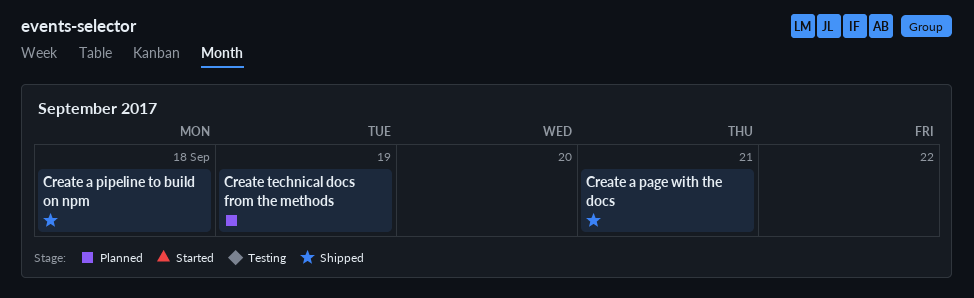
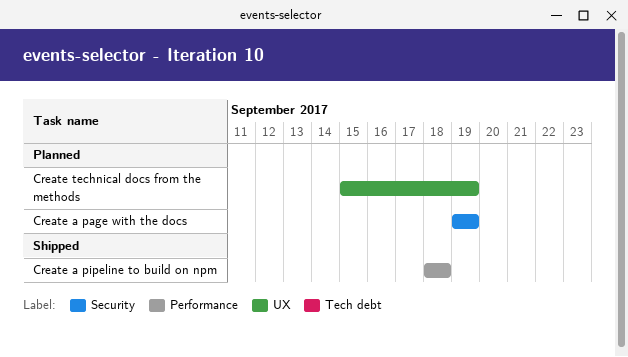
Create a page with the docs, status: Shipped -> Planned
Create a page with the docs, due: Sep 21 -> Sep 19

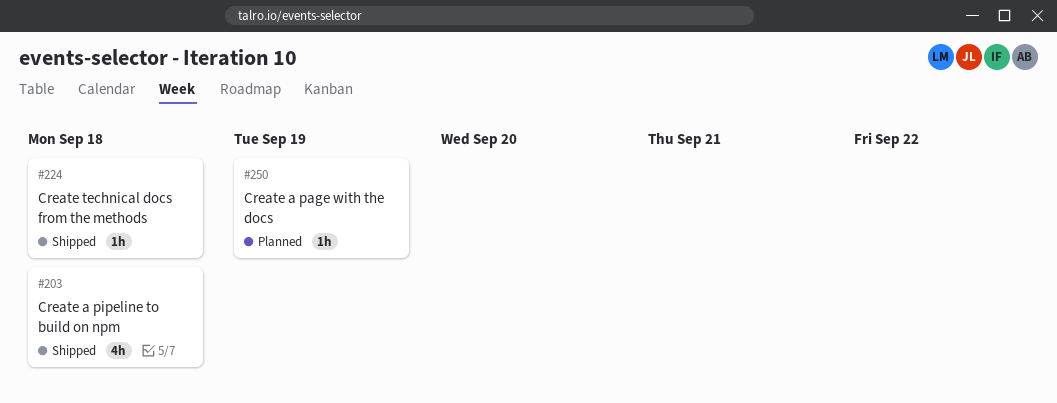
Create technical docs from the methods, status: Planned -> Shipped
Create technical docs from the methods, due: Sep 19 -> Sep 18

